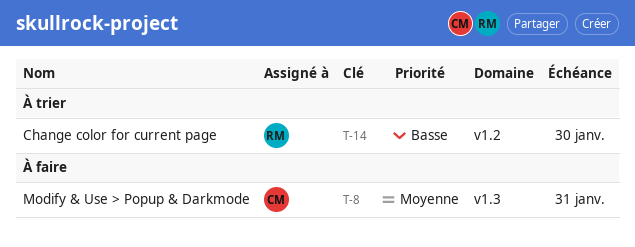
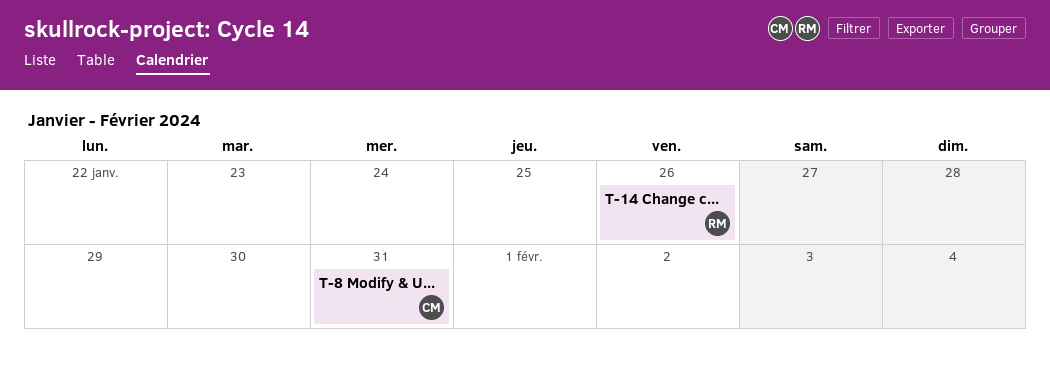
T-14, due: Jan 30 -> Jan 26

